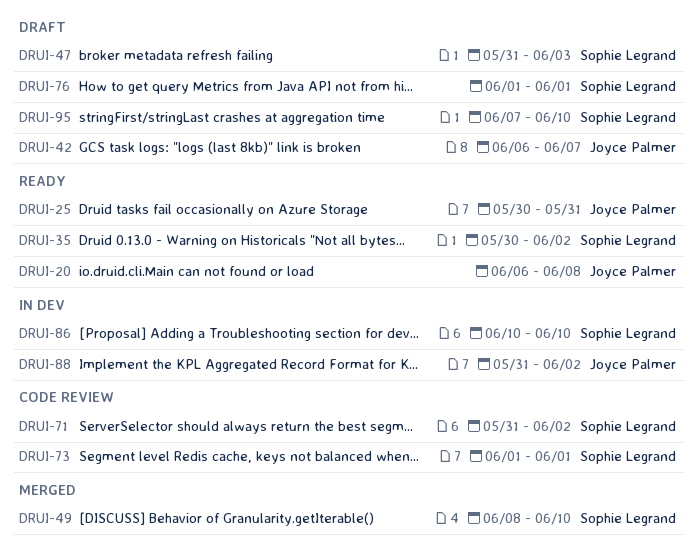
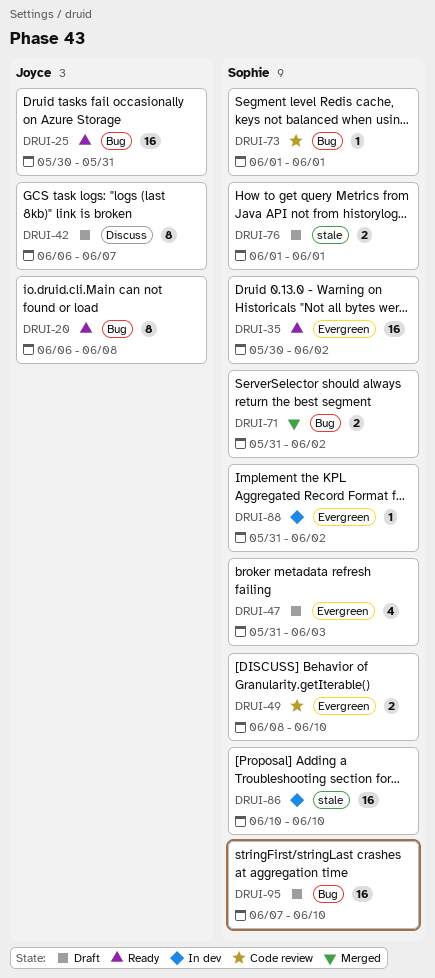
DRUI-49, status: Merged -> Code review
DRUI-71, status: Code review -> Merged
DRUI-88, owner: Joyce Palmer -> Sophie Legrand

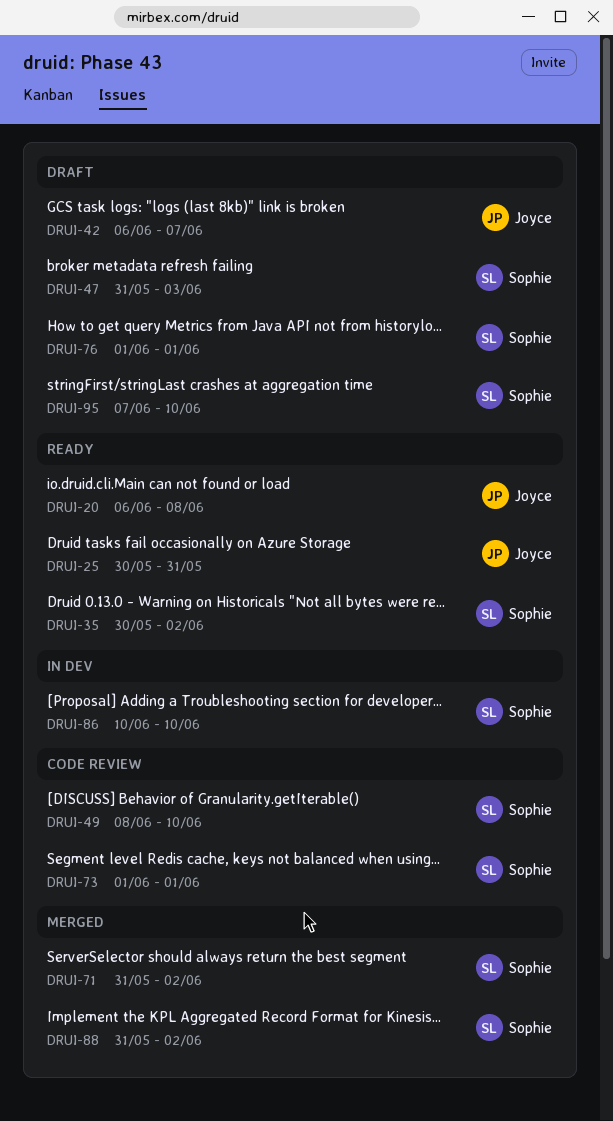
DRUI-88, status: In dev -> Merged

